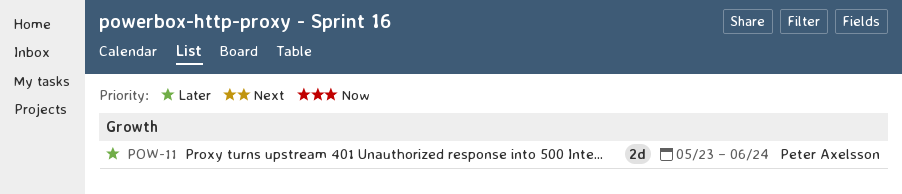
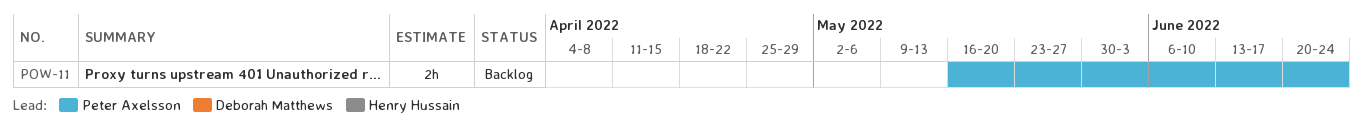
POW-11, estimate: 2d -> 2h
POW-11, start: May 23 -> May 16

